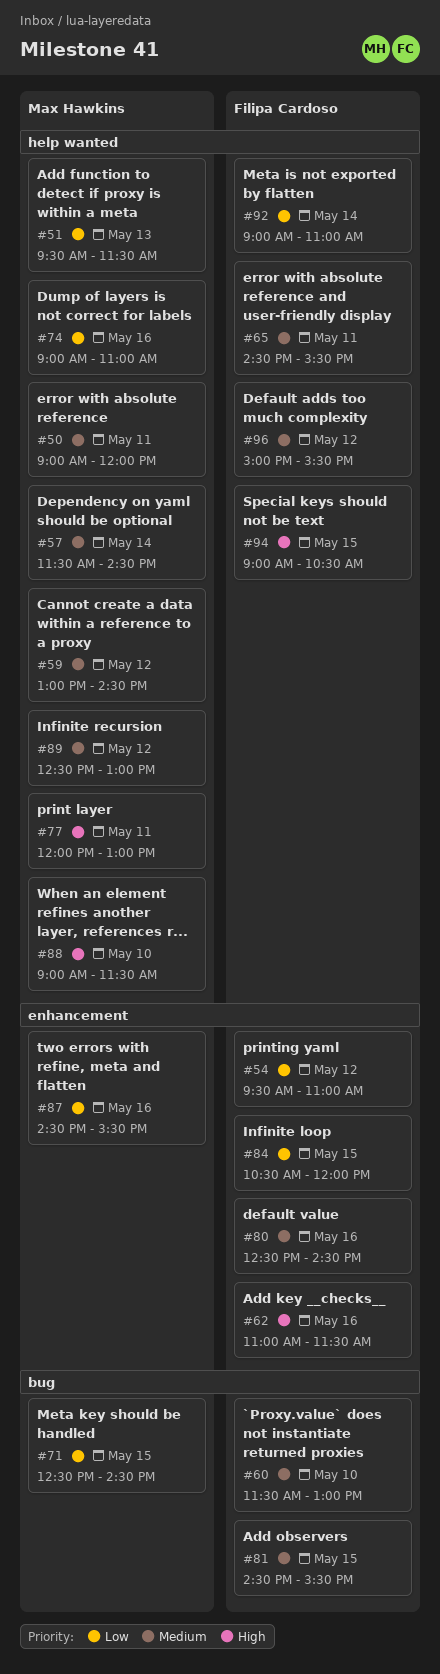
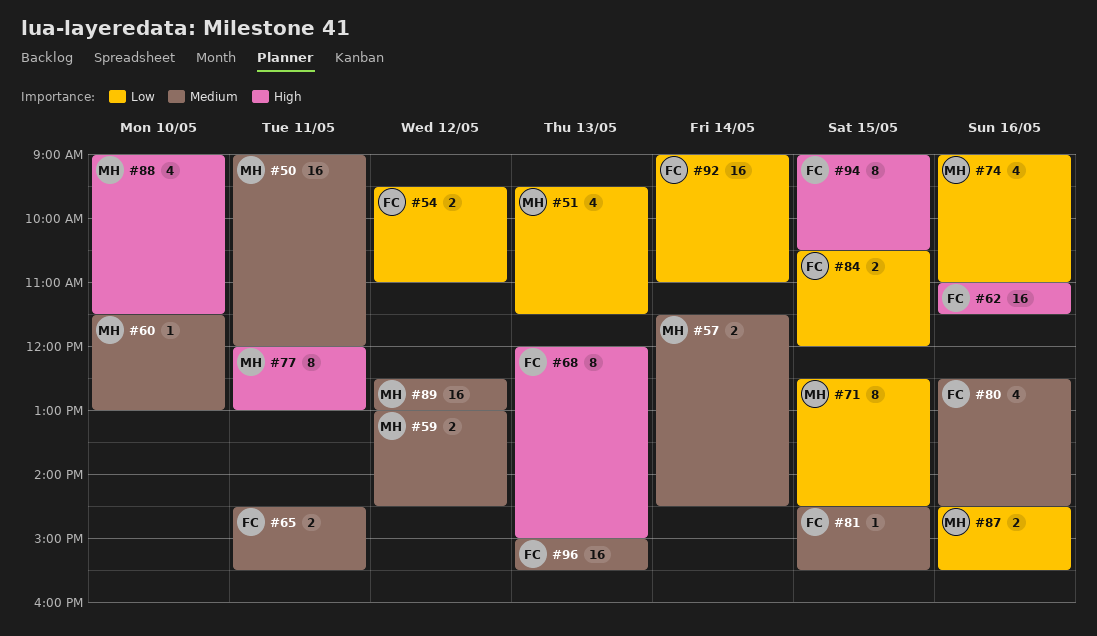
#60, owner: Filipa Cardoso -> Max Hawkins
#68: none -> present
#96, day: May 12 -> May 13

